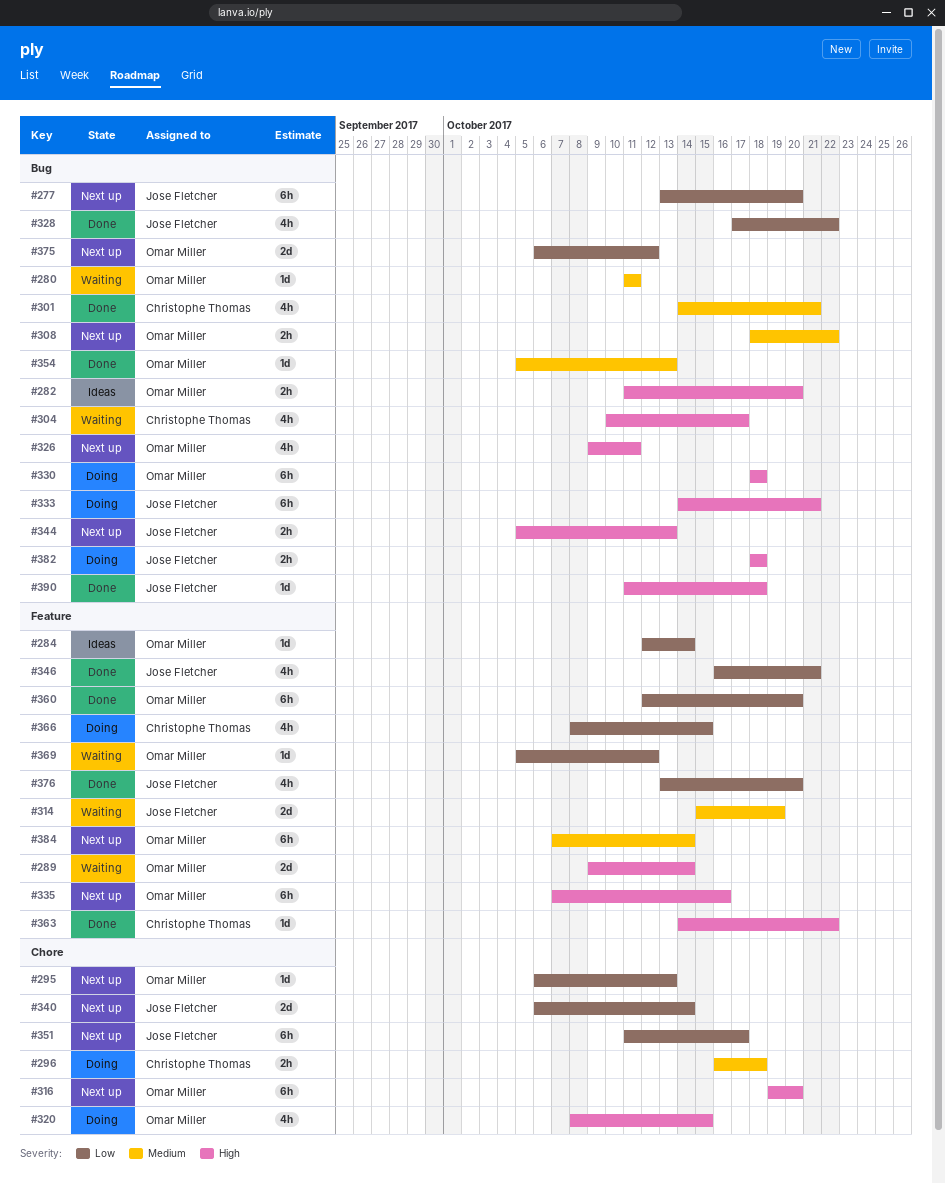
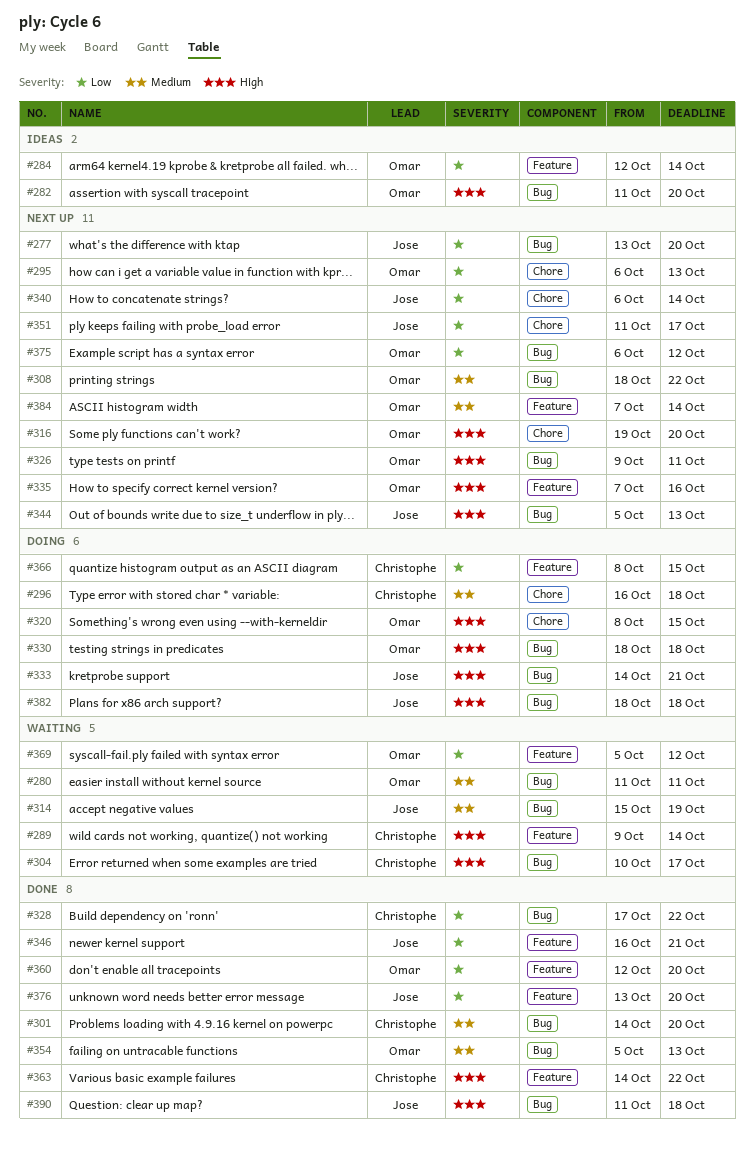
#289, owner: Omar Miller -> Christophe Thomas
#301, due: Oct 21 -> Oct 20
#314, label: Feature -> Bug
#328, owner: Jose Fletcher -> Christophe Thomas

